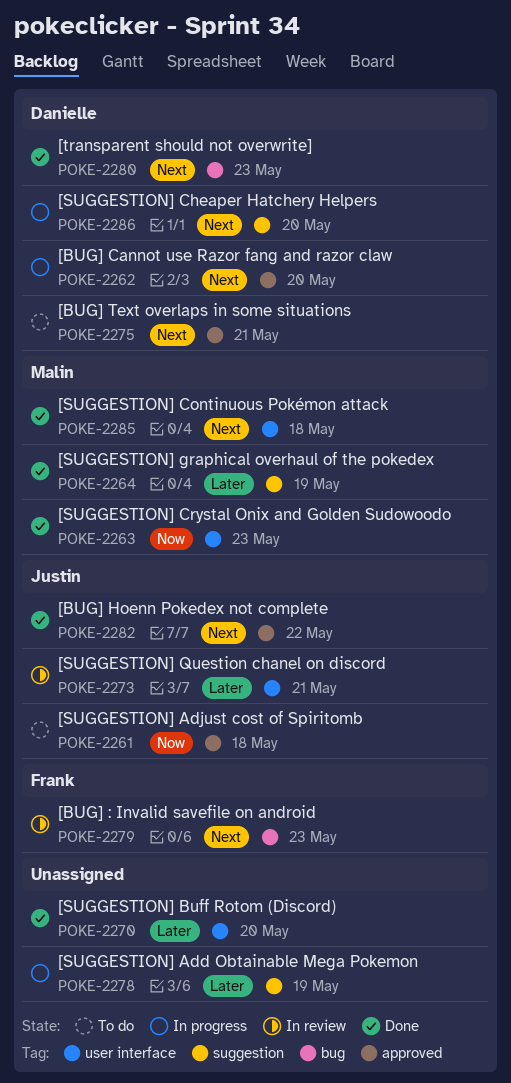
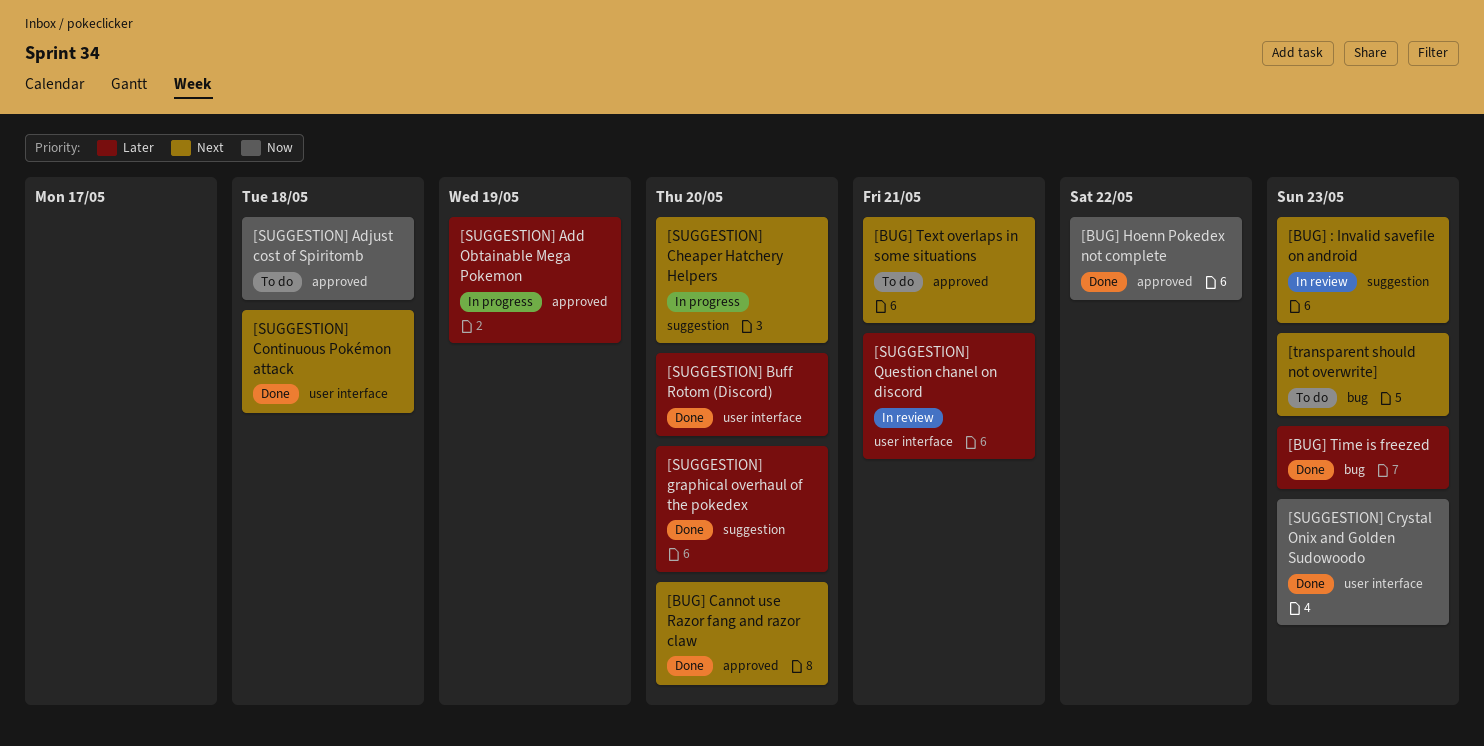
[BUG] : Invalid savefile on android, label: bug -> suggestion
[BUG] Cannot use Razor fang and razor claw, status: In progress -> Done
[BUG] Hoenn Pokedex not complete, priority: Next -> Now
[BUG] Time is freezed: none -> present
[SUGGESTION] Add Obtainable Mega Pokemon, label: suggestion -> approved
[SUGGESTION] graphical overhaul of the pokedex, due: May 19 -> May 20
[transparent should not overwrite], status: Done -> To do

